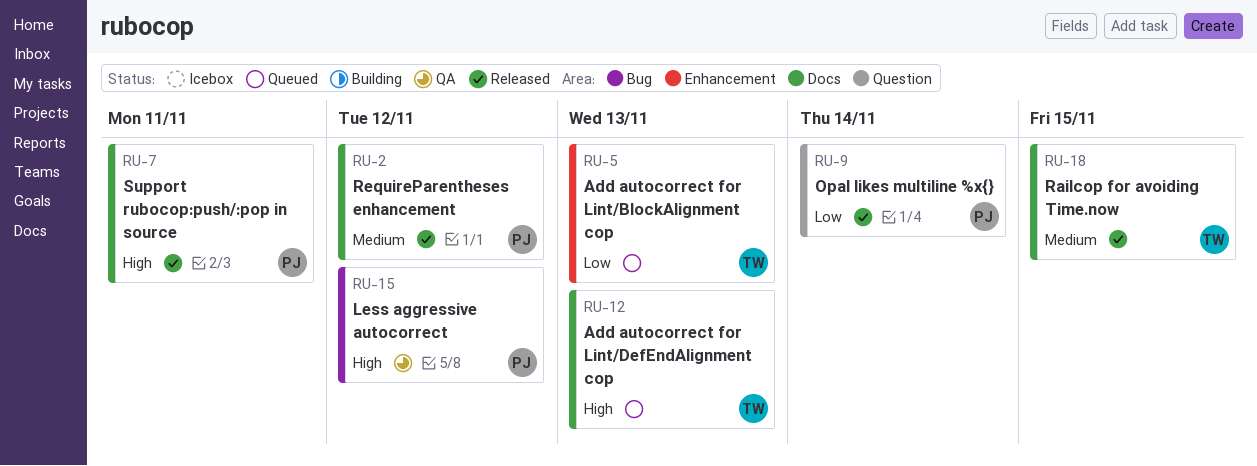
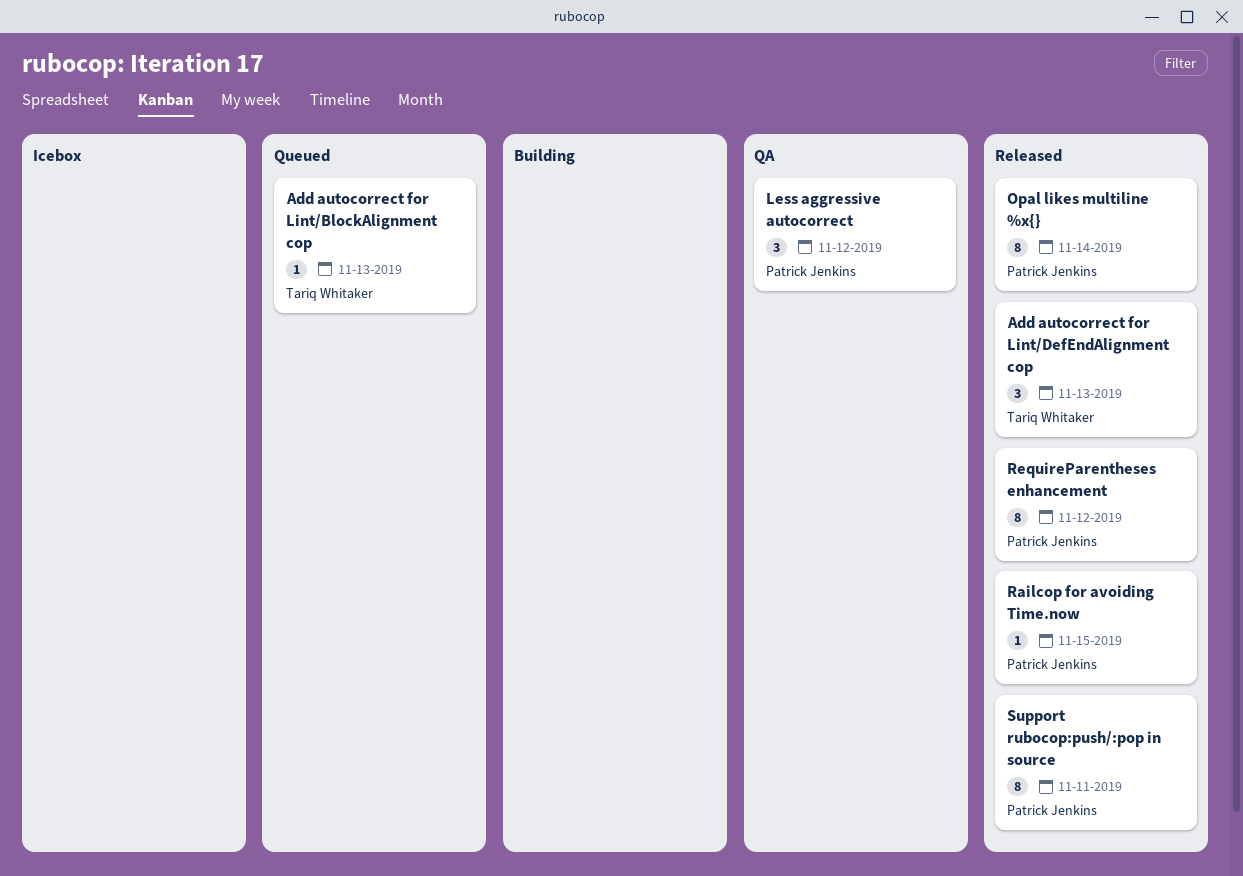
Add autocorrect for Lint/DefEndAlignment cop, status: Queued -> Released
Railcop for avoiding Time.now, owner: Tariq Whitaker -> Patrick Jenkins

